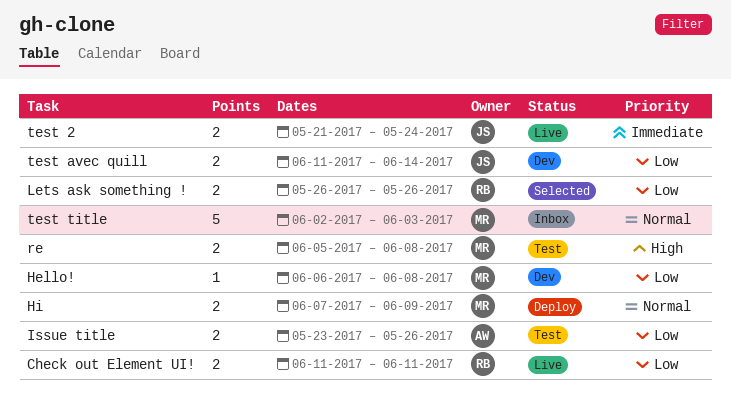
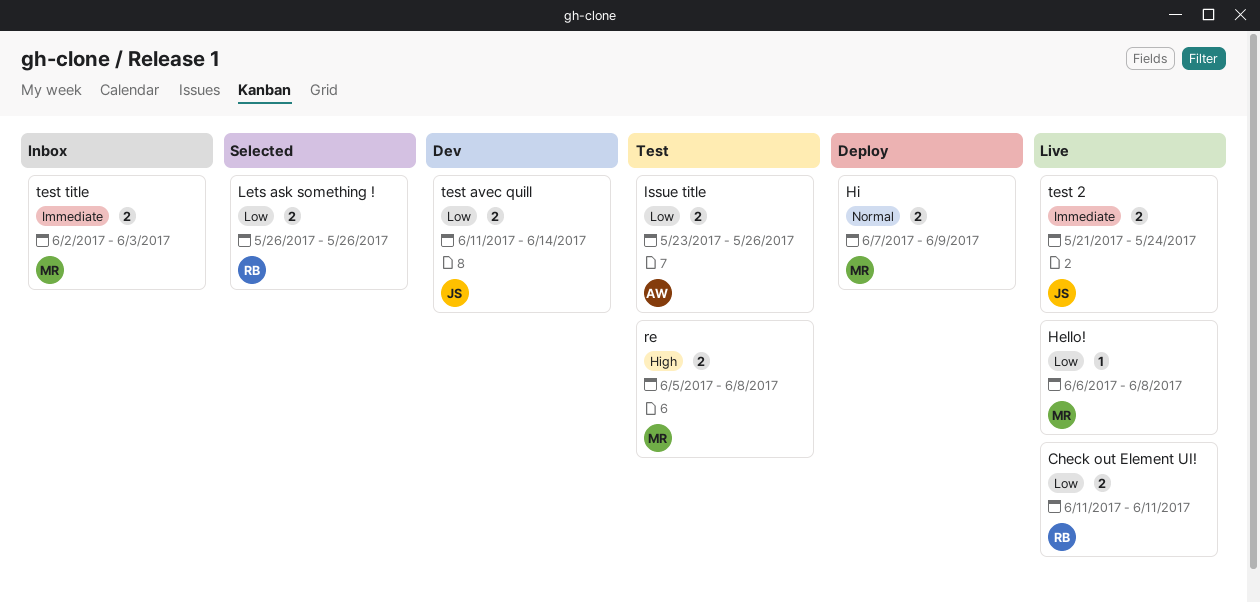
Hello!, status: Dev -> Live
test title, priority: Normal -> Immediate
test title, estimate: 5 -> 2

